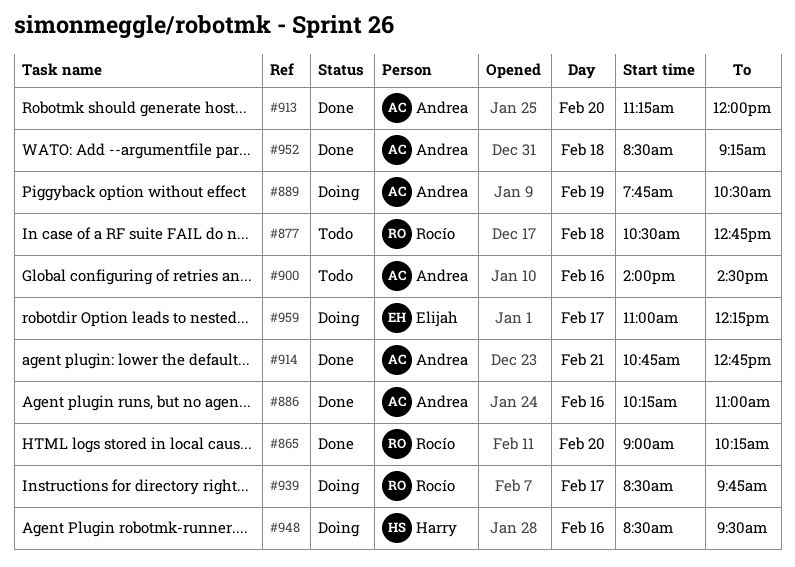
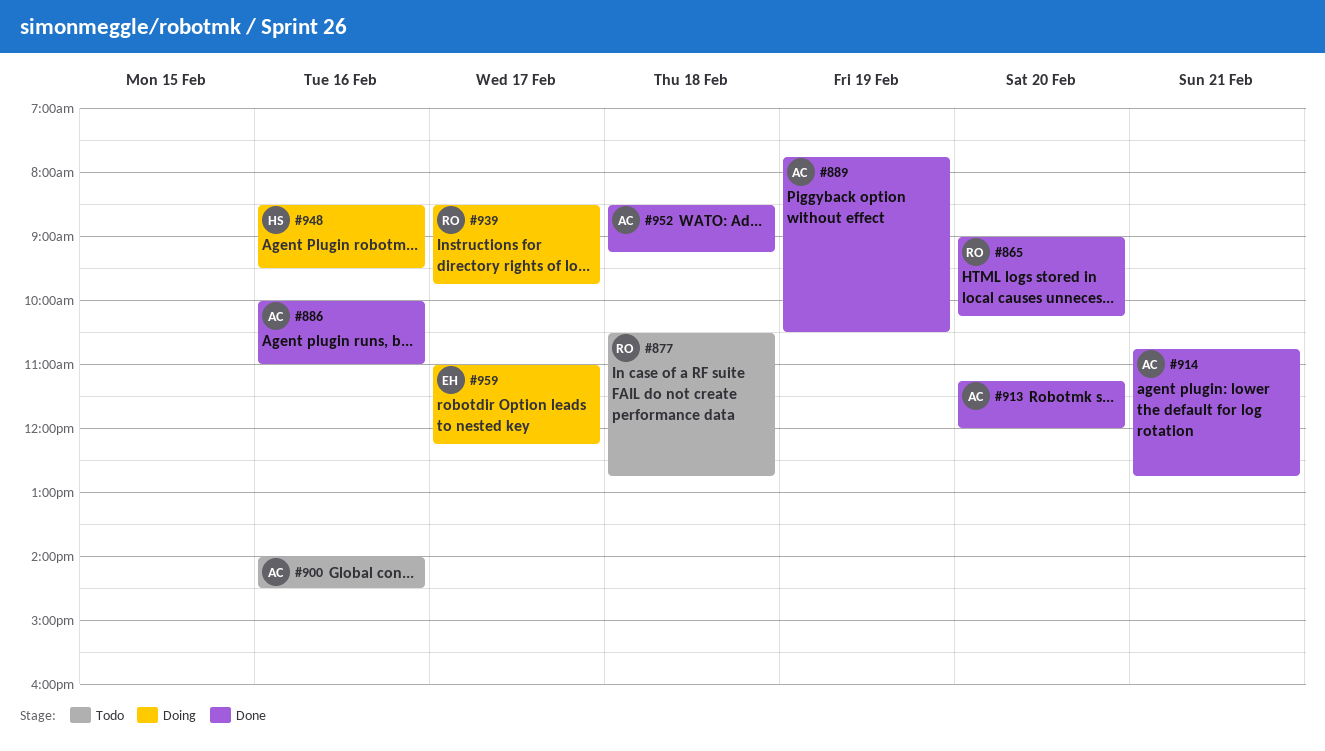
#886, begins: 10:15 -> 10:00
#889, status: Doing -> Done

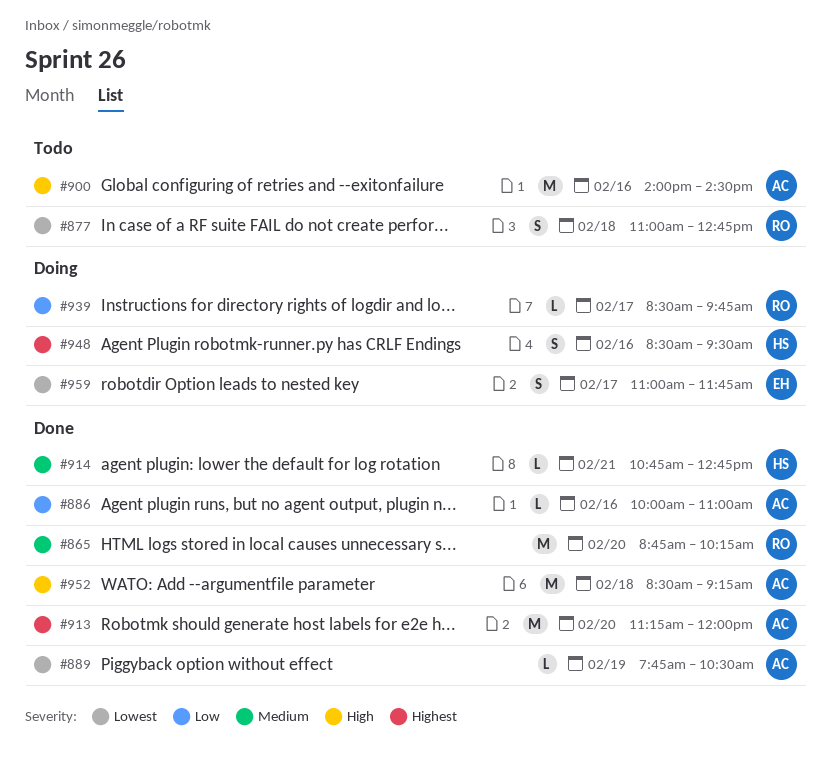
#865, begins: 09:00 -> 08:45
#877, begins: 10:30 -> 11:00
#914, owner: AC -> HS
#959, ends: 12:15 -> 11:45

